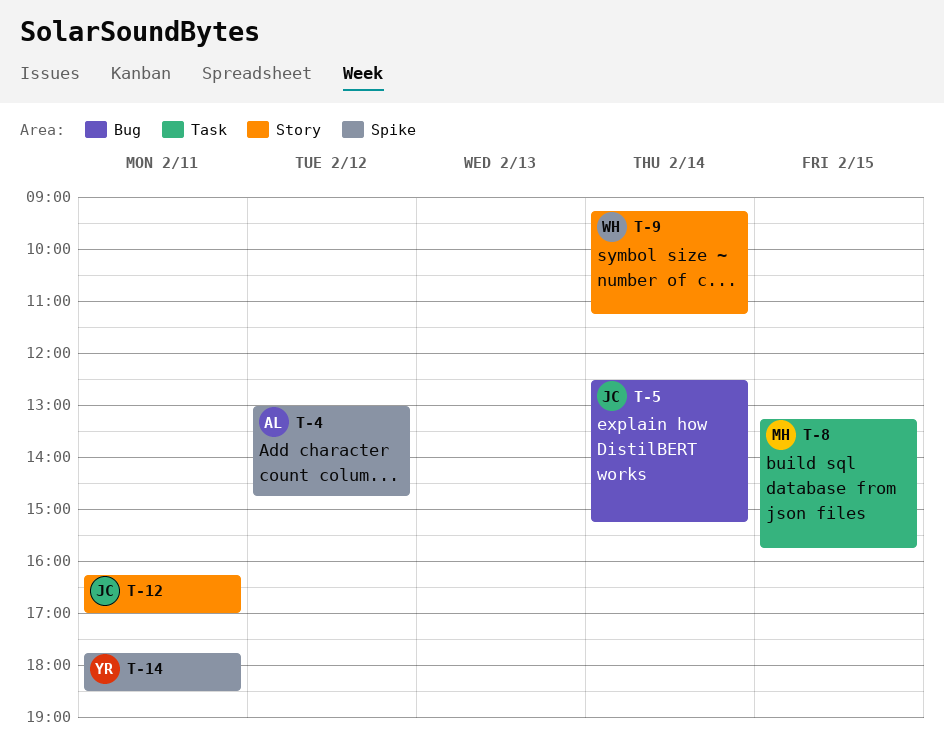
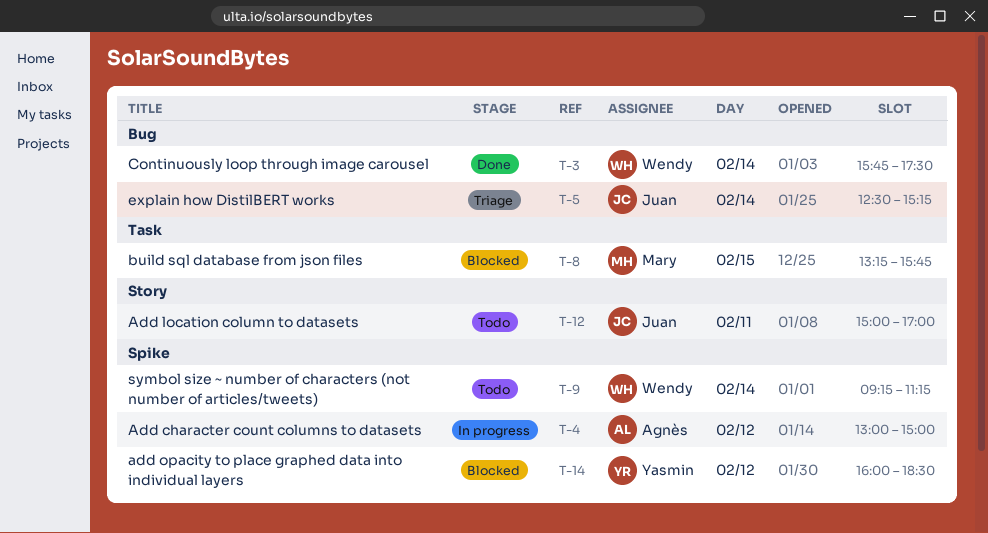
T-3: none -> present
T-4, ends: 14:45 -> 15:00
T-9, label: Story -> Spike
T-12, begins: 16:15 -> 15:00
T-14, day: Feb 11 -> Feb 12
T-14, begins: 17:45 -> 16:00

